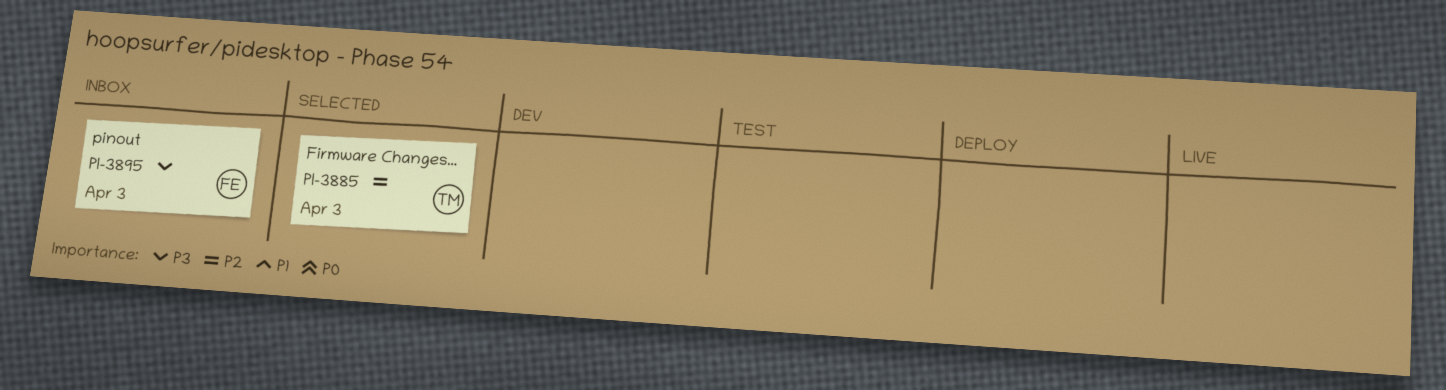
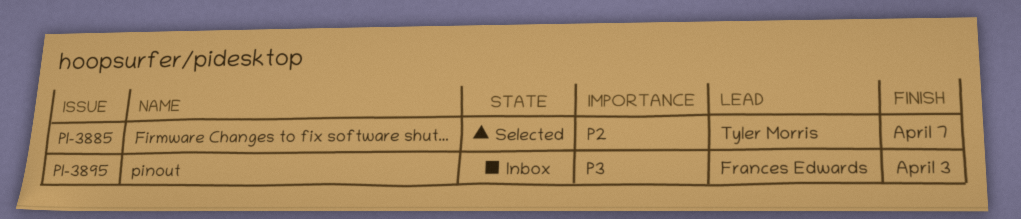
PI-3885, due: Apr 3 -> Apr 7

